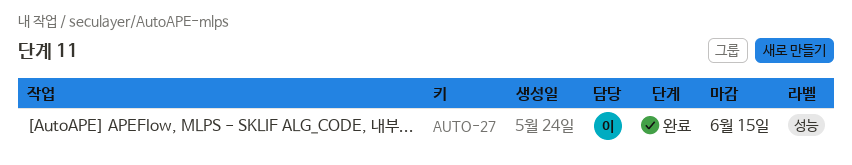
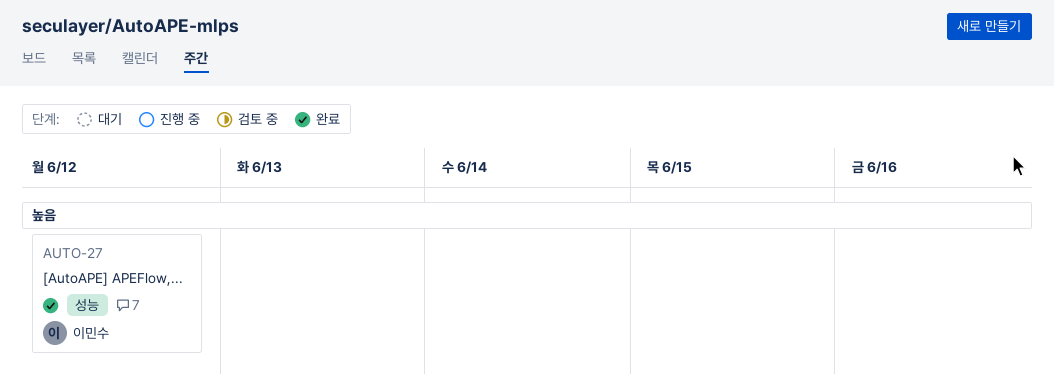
AUTO-27, due: Jun 15 -> Jun 12

